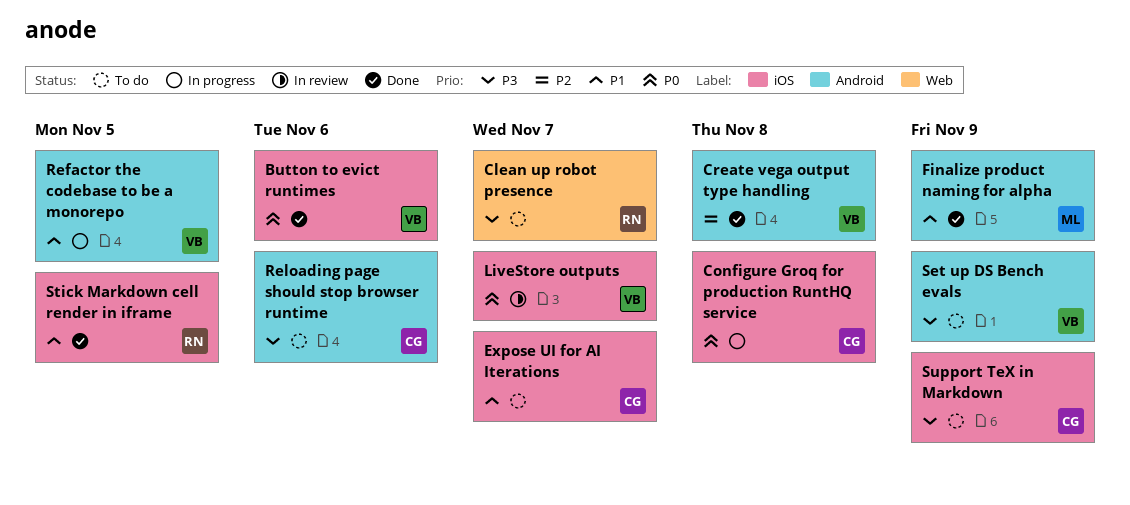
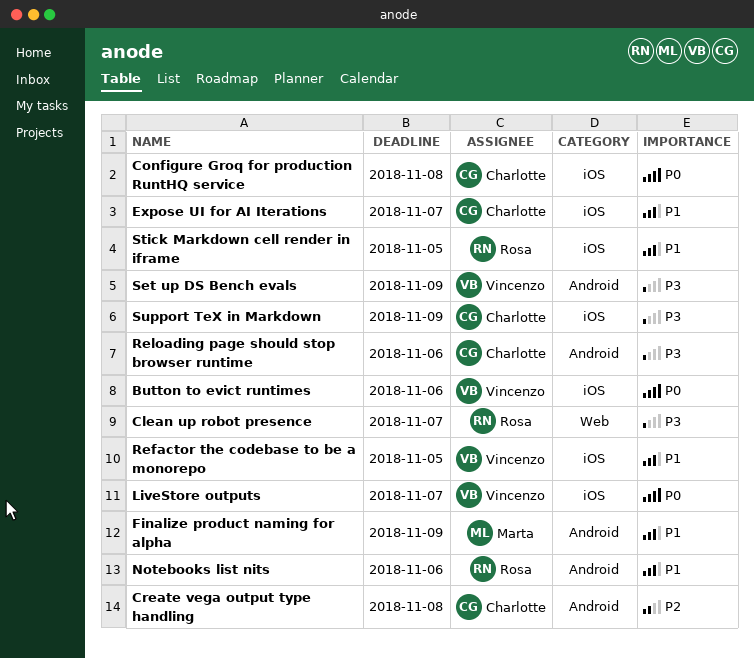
Create vega output type handling, owner: Vincenzo -> Charlotte
Notebooks list nits: none -> present
Refactor the codebase to be a monorepo, label: Android -> iOS

